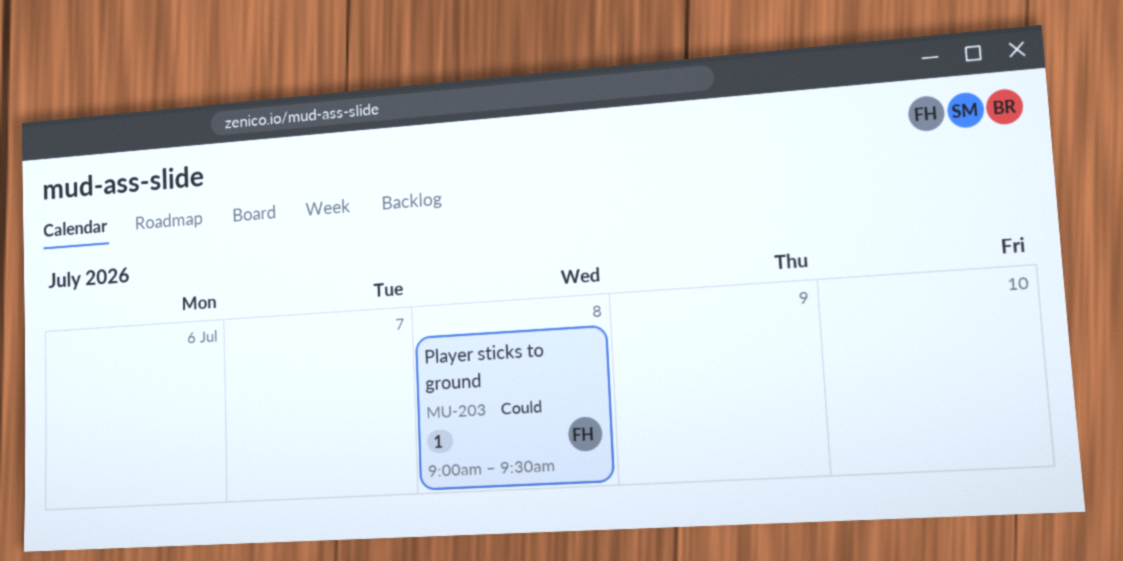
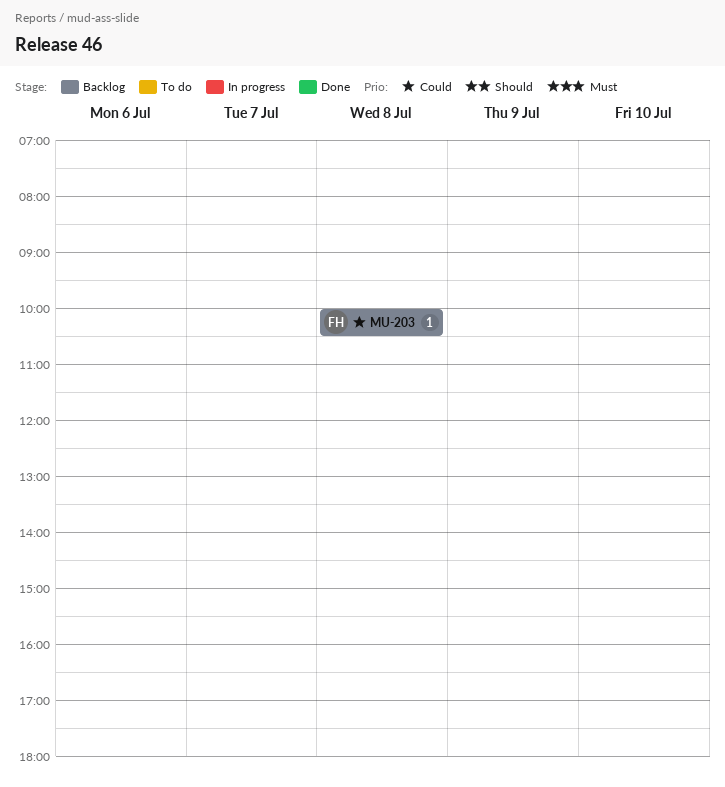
MU-203, begins: 09:00 -> 10:00
MU-203, ends: 09:30 -> 10:30

